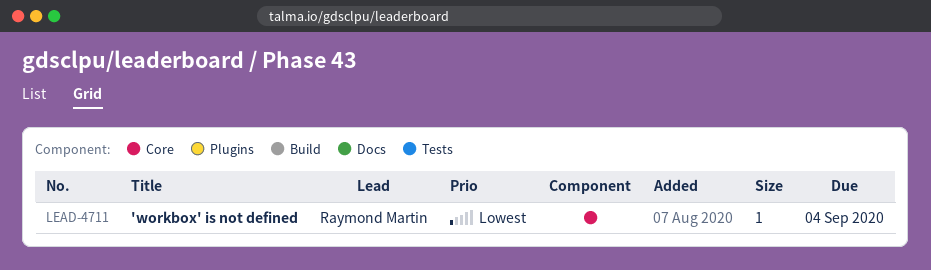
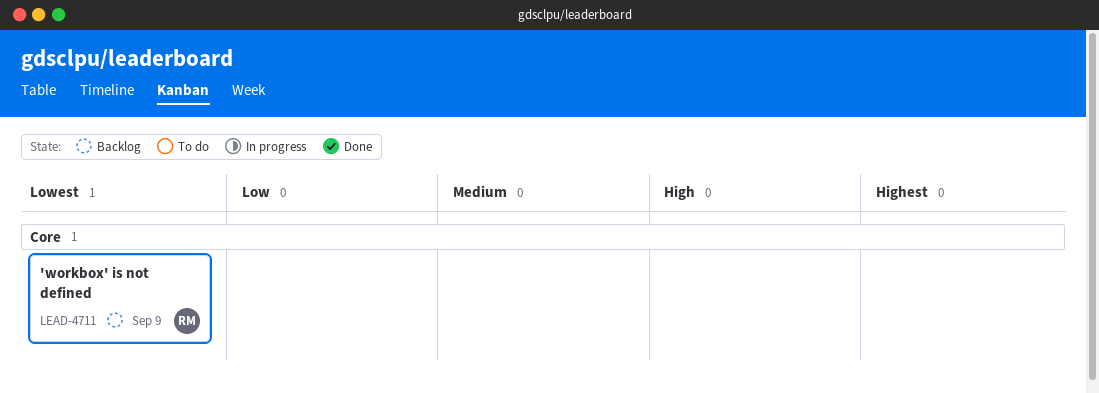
LEAD-4711, due: Sep 4 -> Sep 9

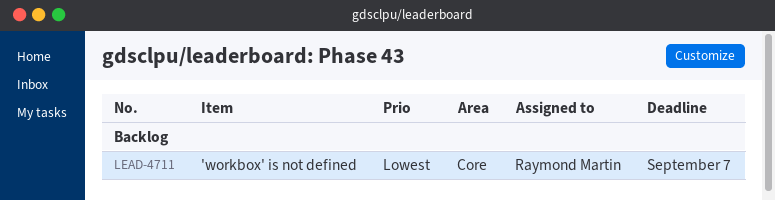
LEAD-4711, due: Sep 9 -> Sep 7

